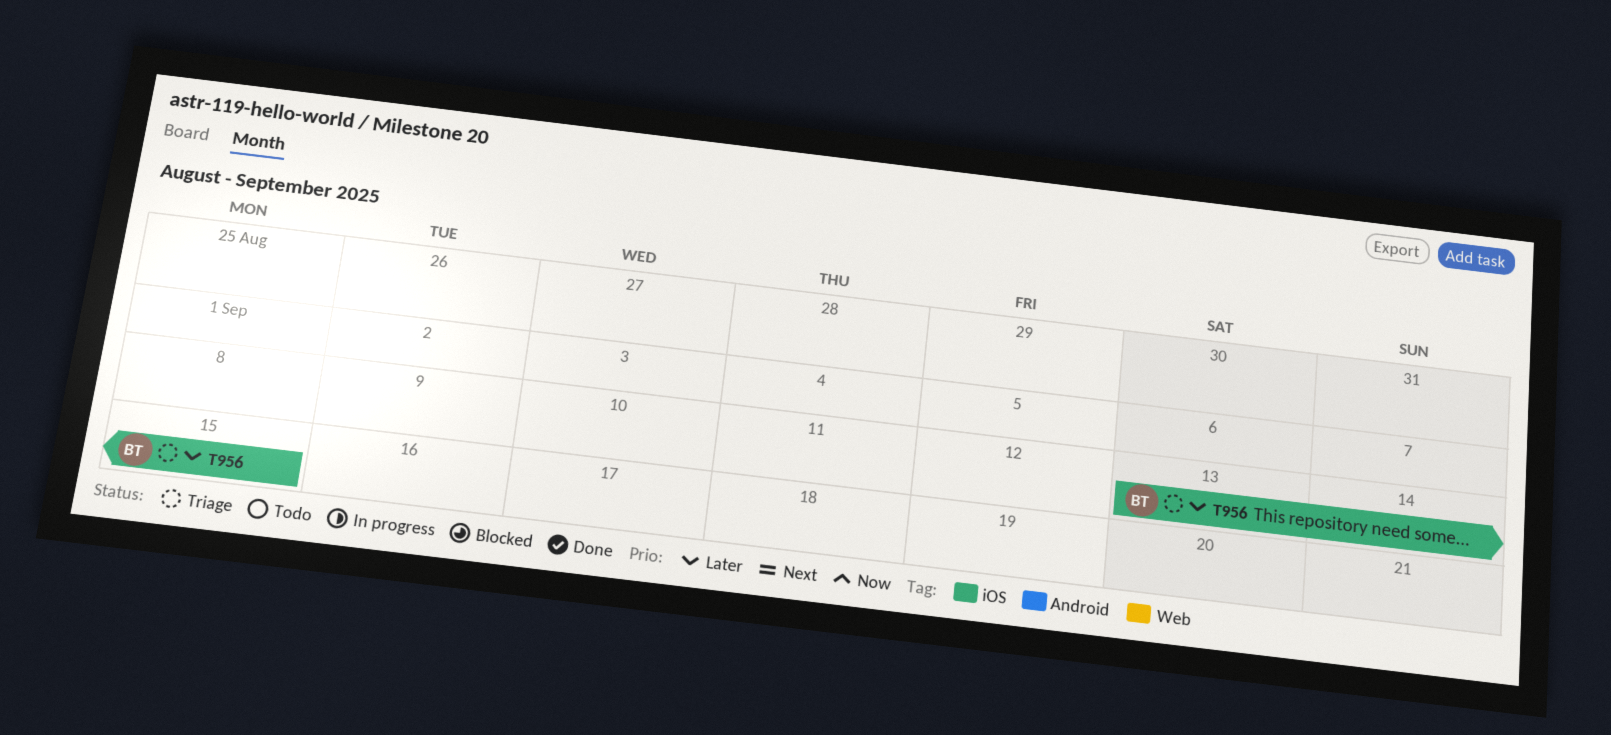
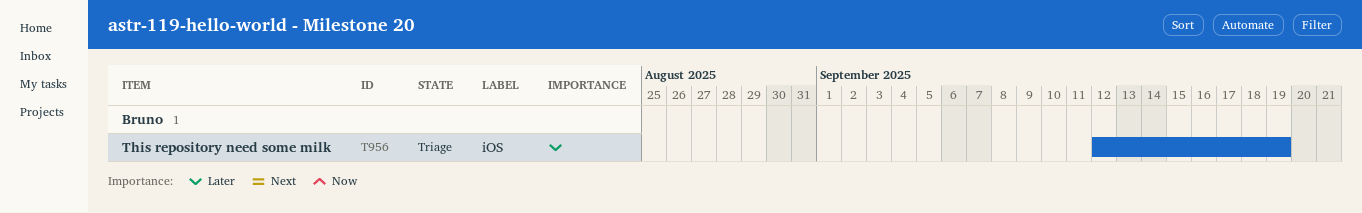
T956, start: Sep 13 -> Sep 12
T956, due: Sep 15 -> Sep 19

